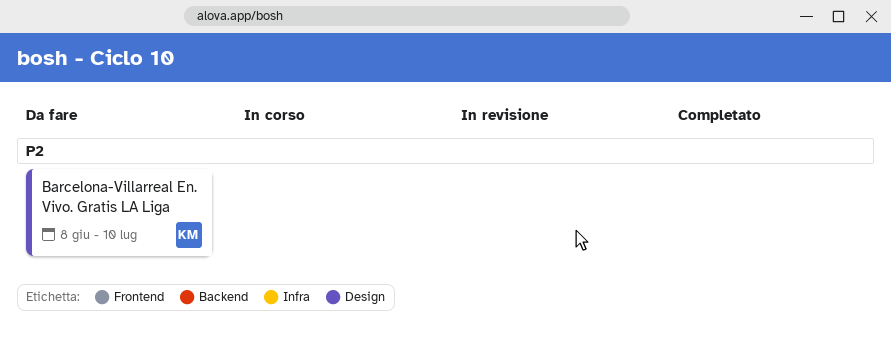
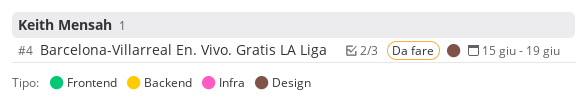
Barcelona-Villarreal En. Vivo. Gratis LA Liga, start: Jun 8 -> Jun 15
Barcelona-Villarreal En. Vivo. Gratis LA Liga, due: Jul 10 -> Jun 19

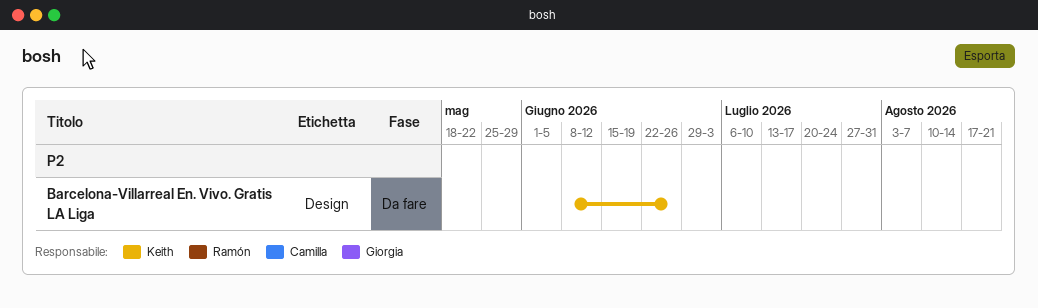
Barcelona-Villarreal En. Vivo. Gratis LA Liga, start: Jun 15 -> Jun 8
Barcelona-Villarreal En. Vivo. Gratis LA Liga, due: Jun 19 -> Jun 26

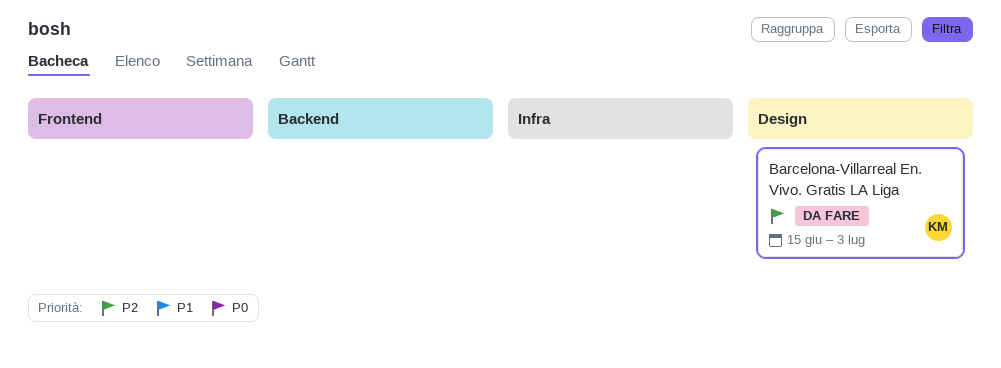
Barcelona-Villarreal En. Vivo. Gratis LA Liga, start: Jun 8 -> Jun 15
Barcelona-Villarreal En. Vivo. Gratis LA Liga, due: Jun 26 -> Jul 3

